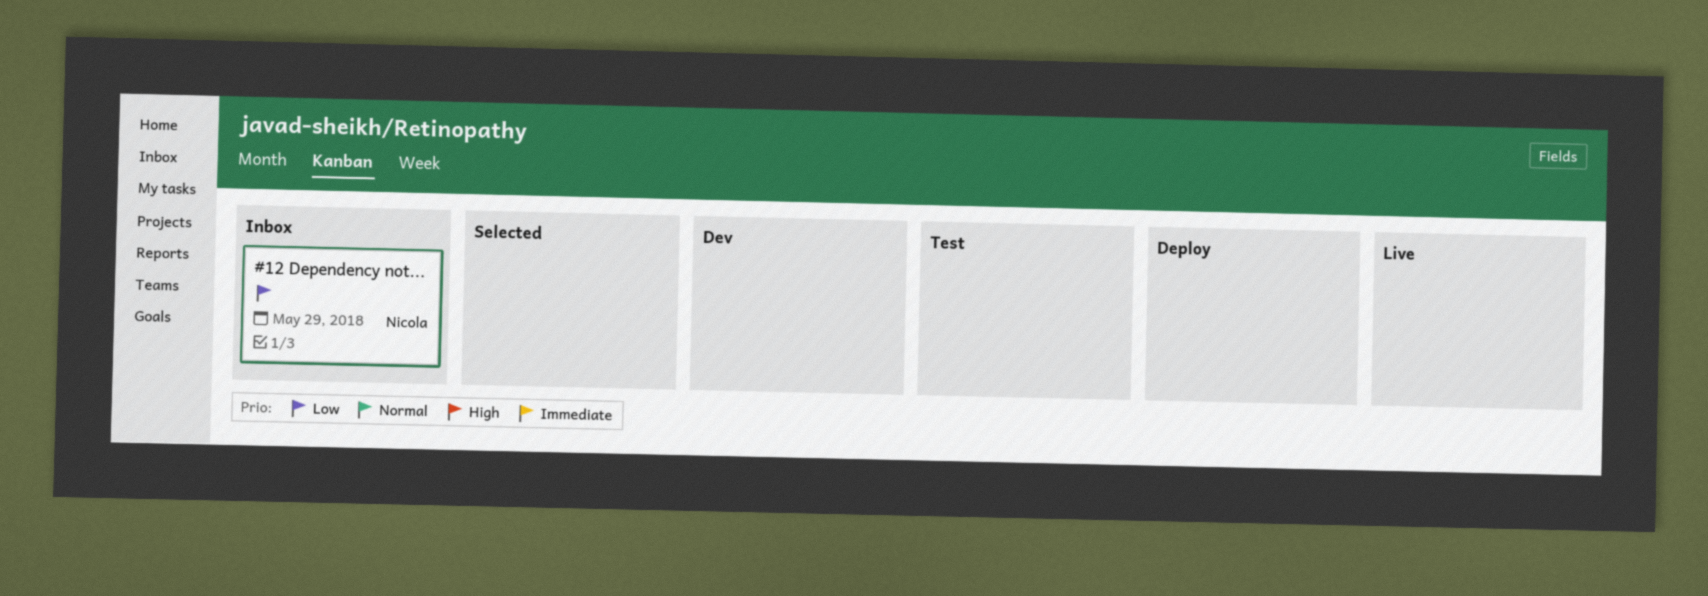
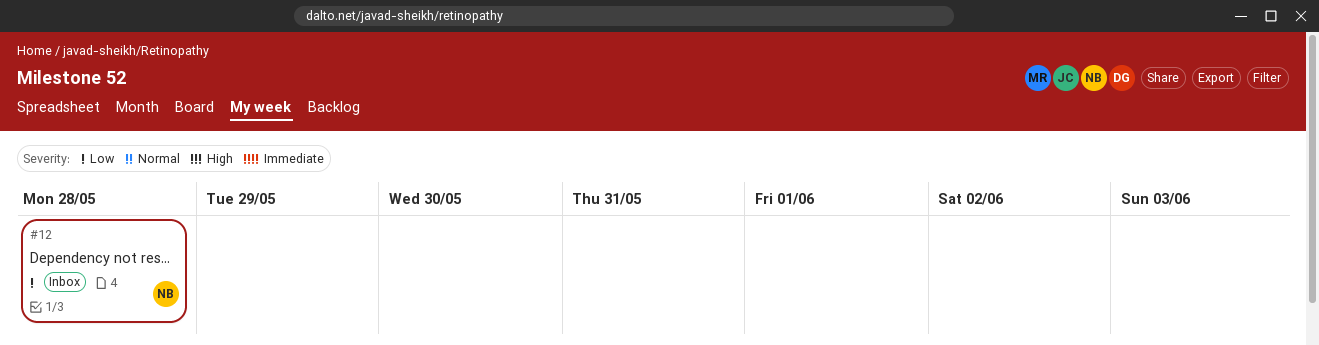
#12, due: May 29 -> May 28

